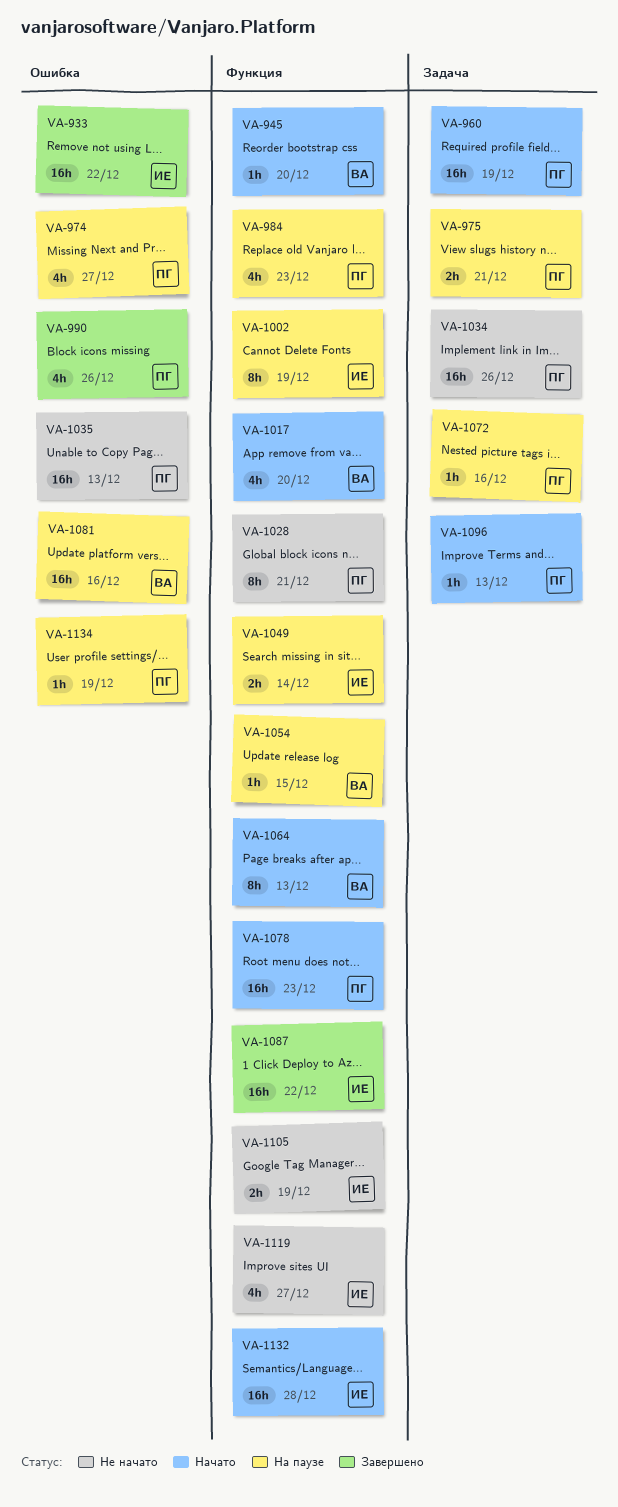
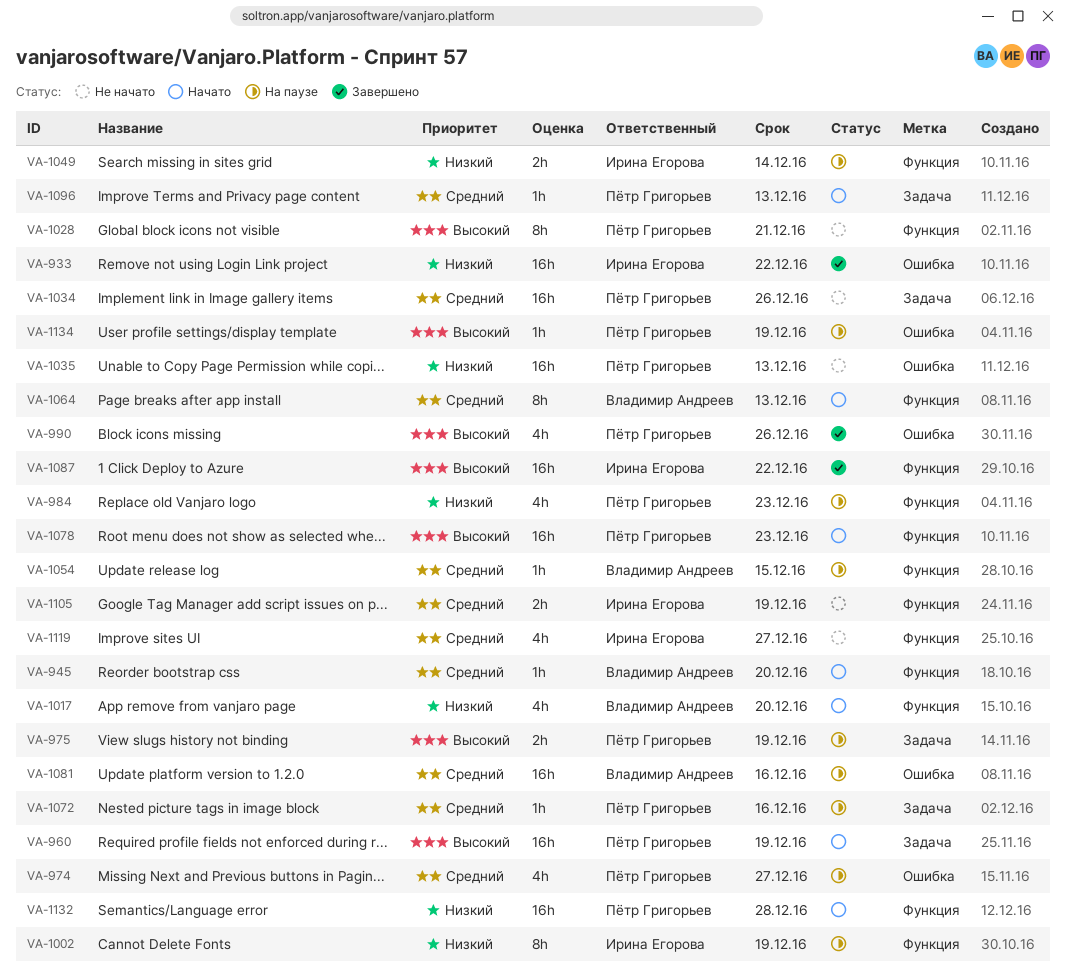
VA-975, due: Dec 21 -> Dec 19
VA-1132, owner: Ирина Егорова -> Пётр Григорьев

